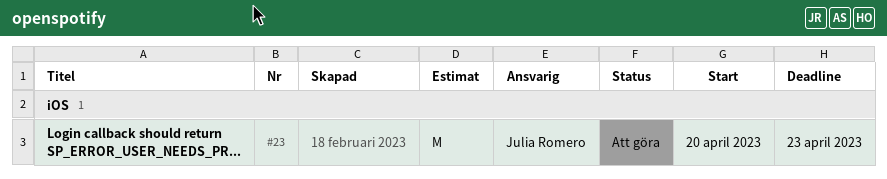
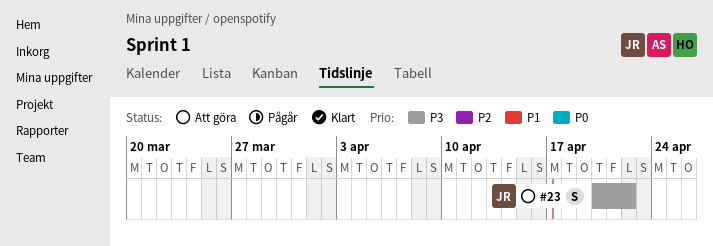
#23, estimate: M -> S
#23, due: Apr 23 -> Apr 22

